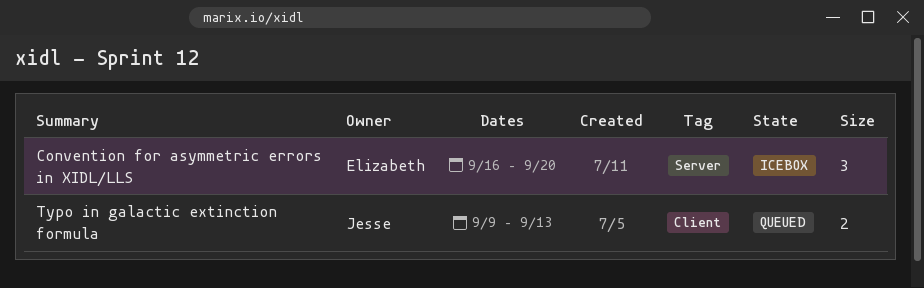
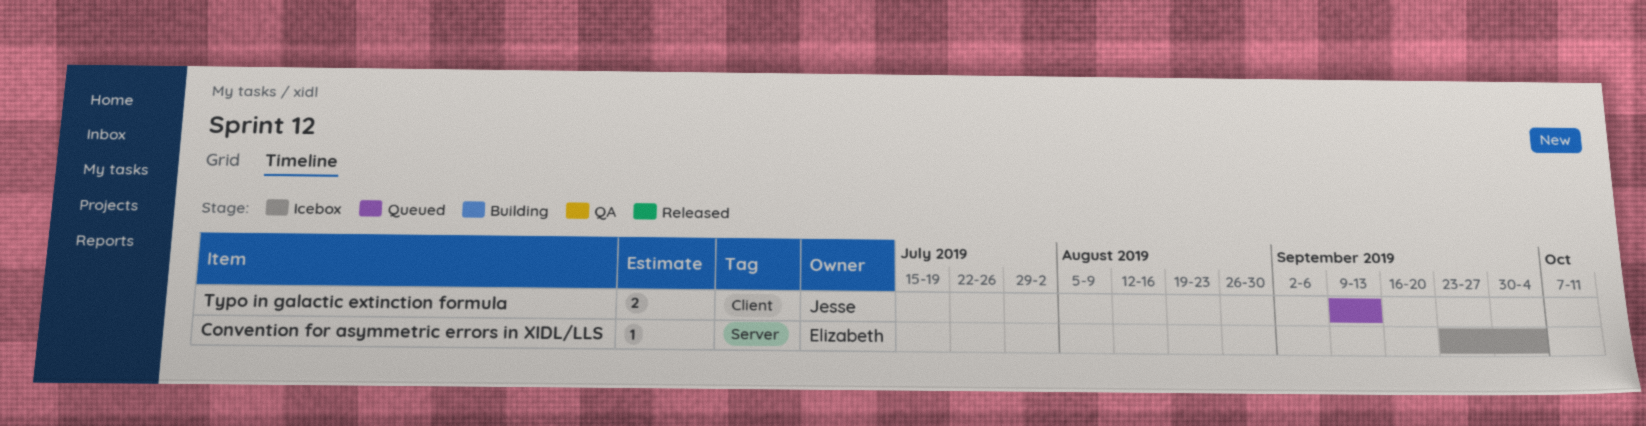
Convention for asymmetric errors in XIDL/LLS, estimate: 3 -> 1
Convention for asymmetric errors in XIDL/LLS, start: Sep 16 -> Sep 23
Convention for asymmetric errors in XIDL/LLS, due: Sep 20 -> Oct 4

